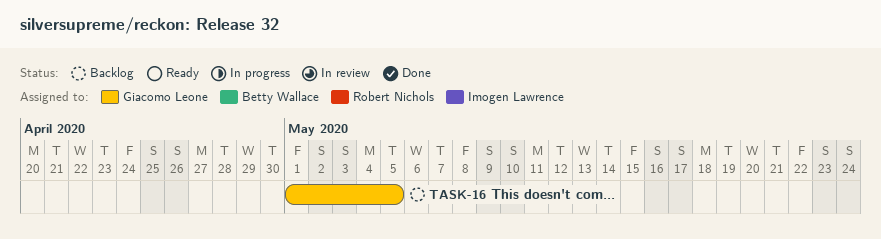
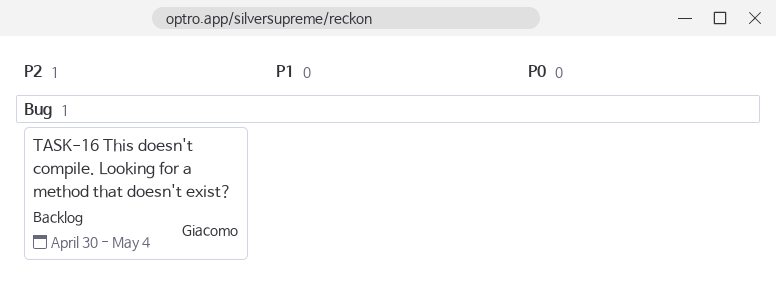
TASK-16, start: May 1 -> Apr 30
TASK-16, due: May 5 -> May 4

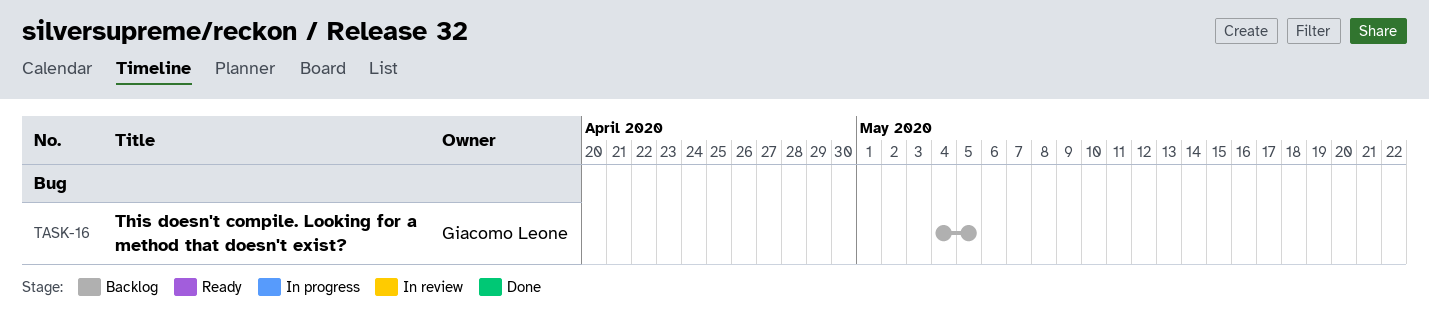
TASK-16, start: Apr 30 -> May 4
TASK-16, due: May 4 -> May 5

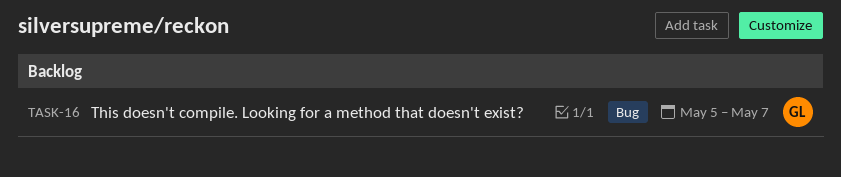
TASK-16, start: May 4 -> May 5
TASK-16, due: May 5 -> May 7

